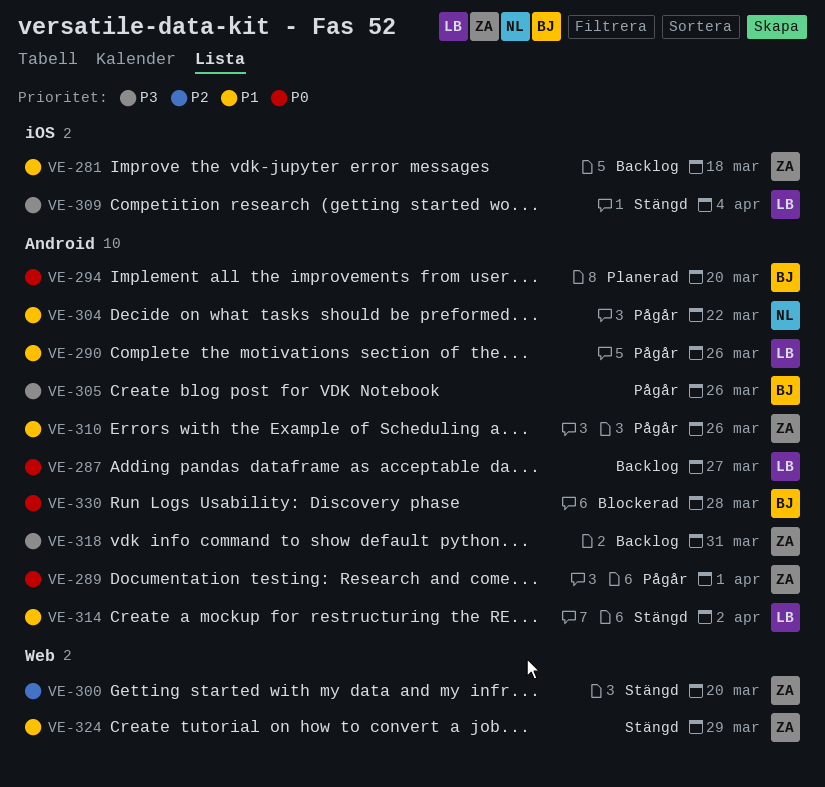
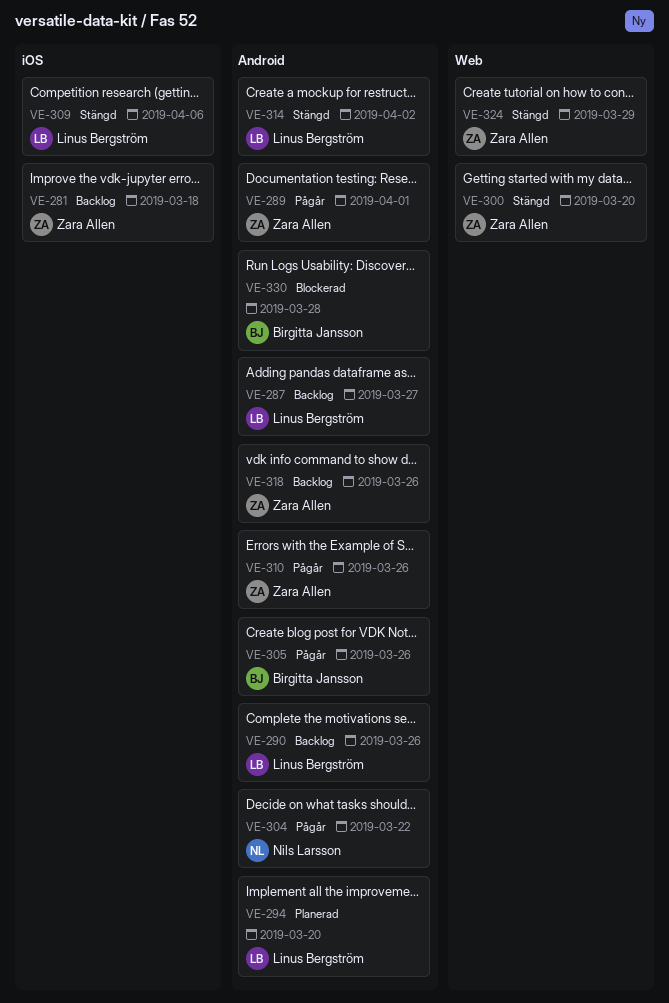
VE-290, status: Pågår -> Backlog
VE-294, owner: Birgitta Jansson -> Linus Bergström
VE-309, due: Apr 4 -> Apr 6
VE-318, due: Mar 31 -> Mar 26

